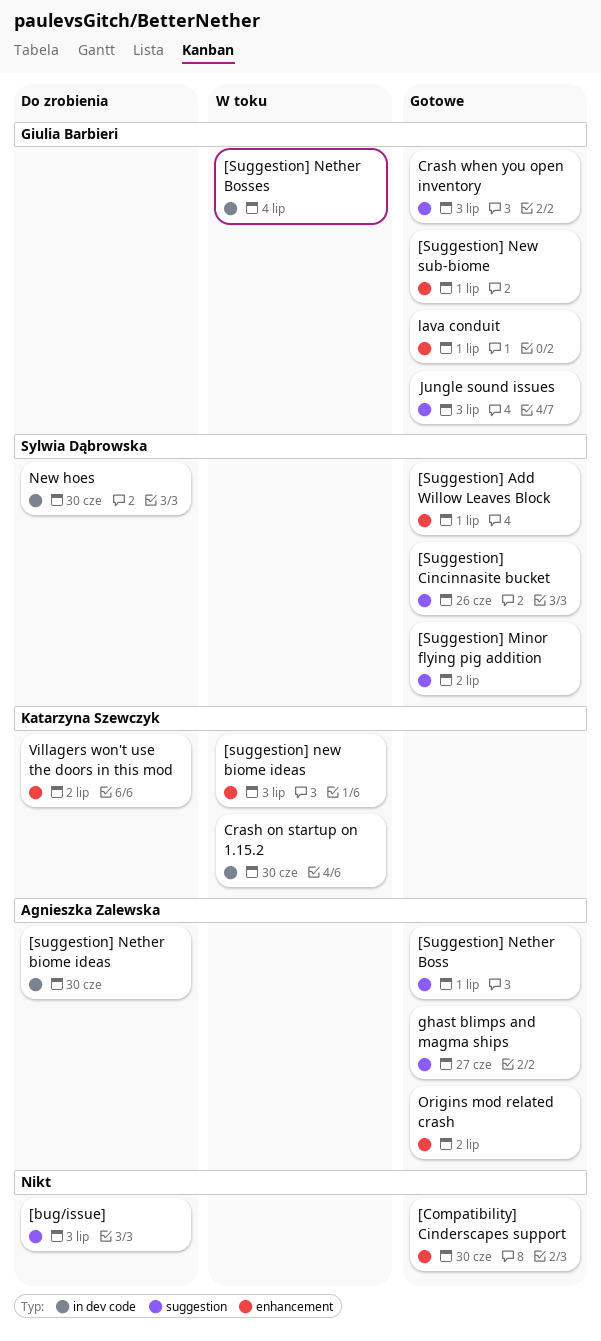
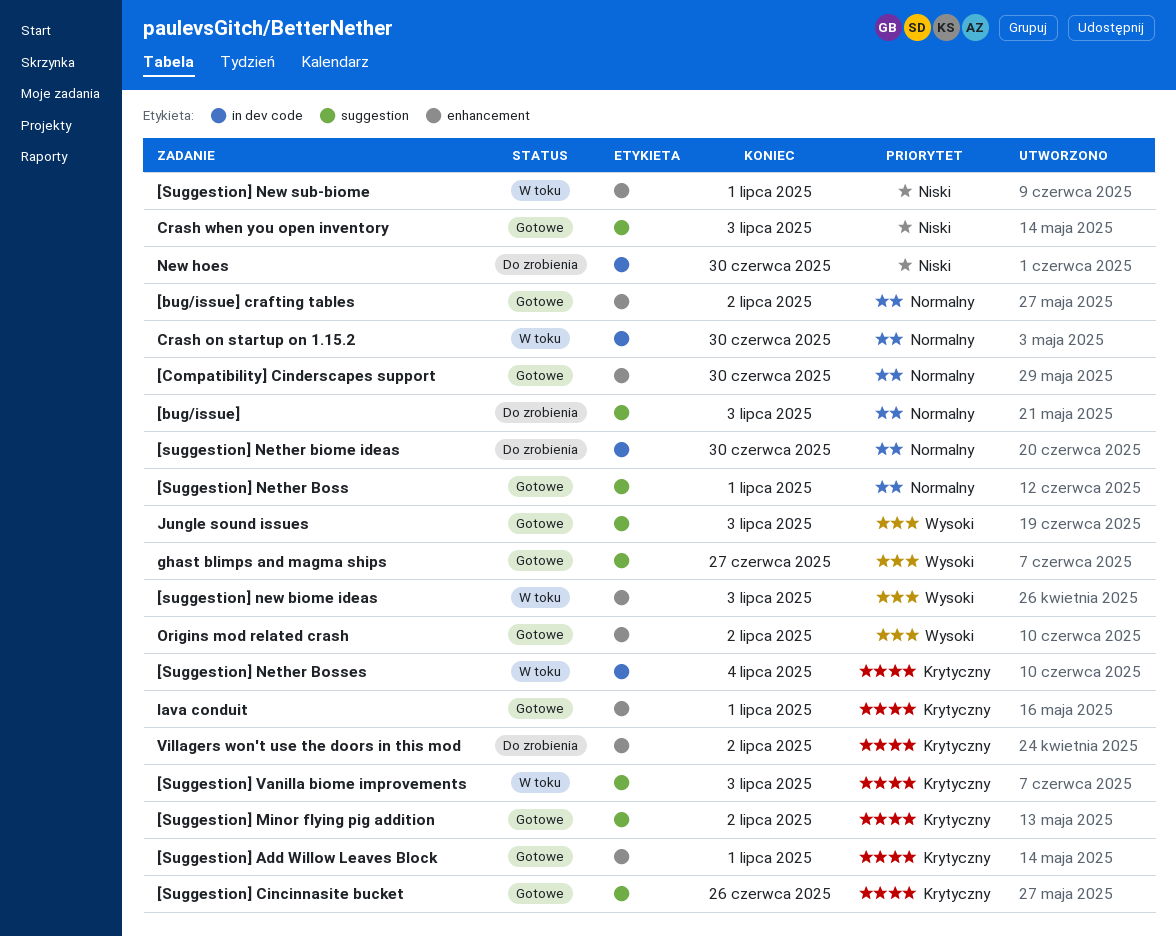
[bug/issue] crafting tables: none -> present
[Suggestion] New sub-biome, status: Gotowe -> W toku
[Suggestion] Vanilla biome improvements: none -> present

